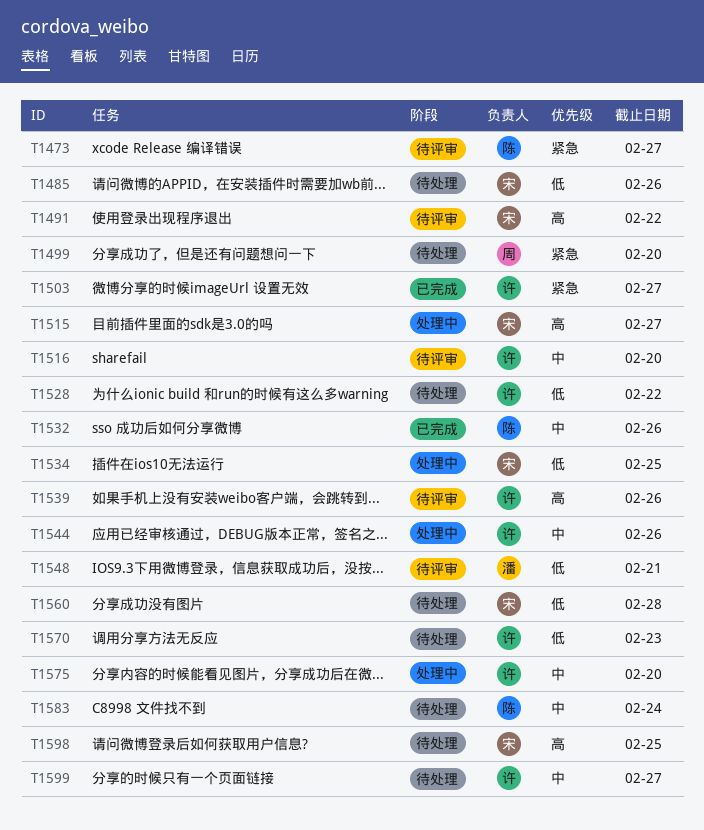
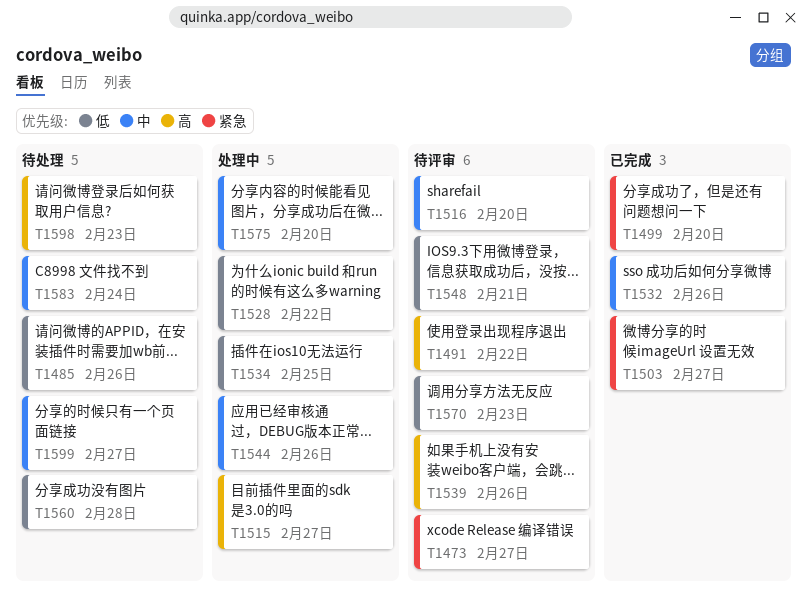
T1499, status: 待处理 -> 已完成
T1528, status: 待处理 -> 处理中
T1570, status: 待处理 -> 待评审
T1598, due: Feb 25 -> Feb 23

